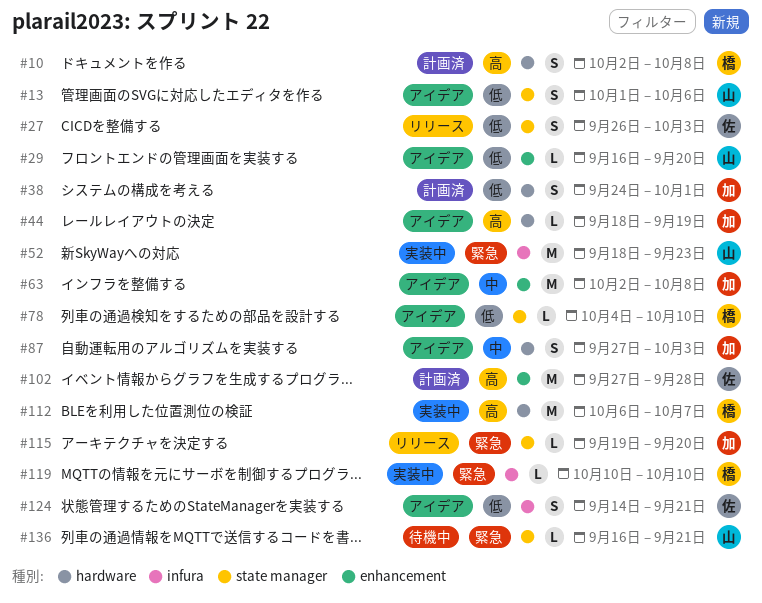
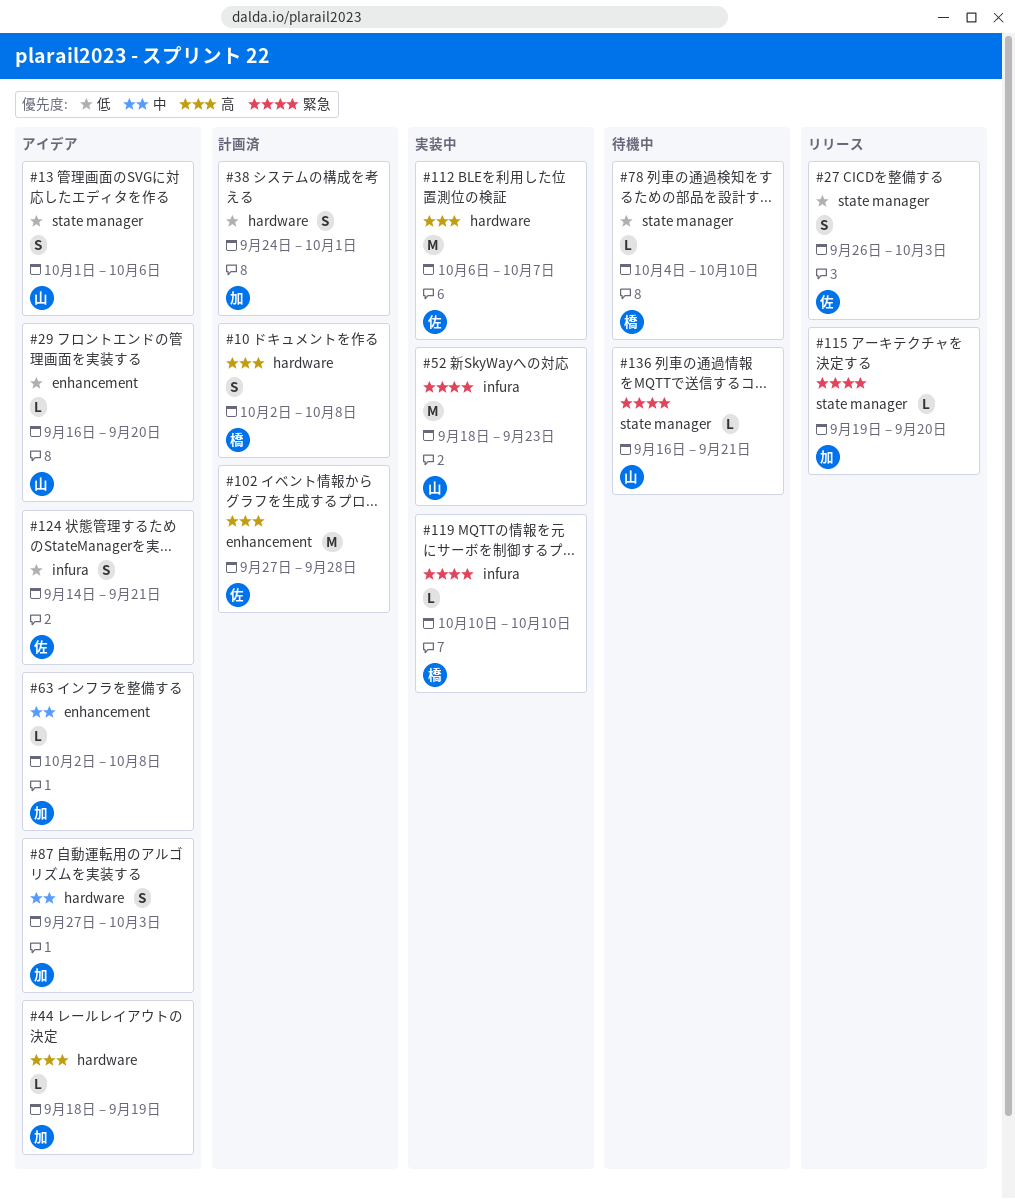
#63, estimate: M -> L
#78, status: アイデア -> 待機中
#112, owner: 橋 -> 佐

